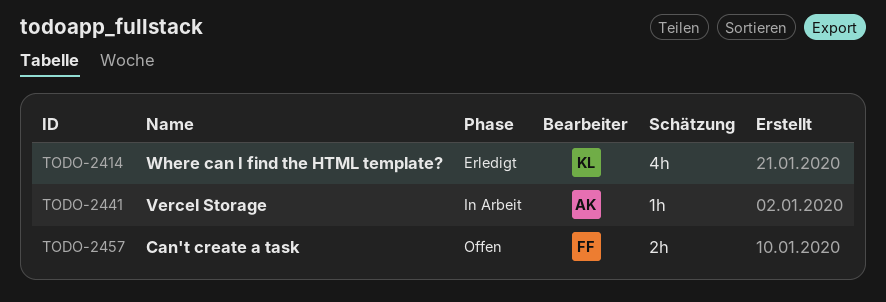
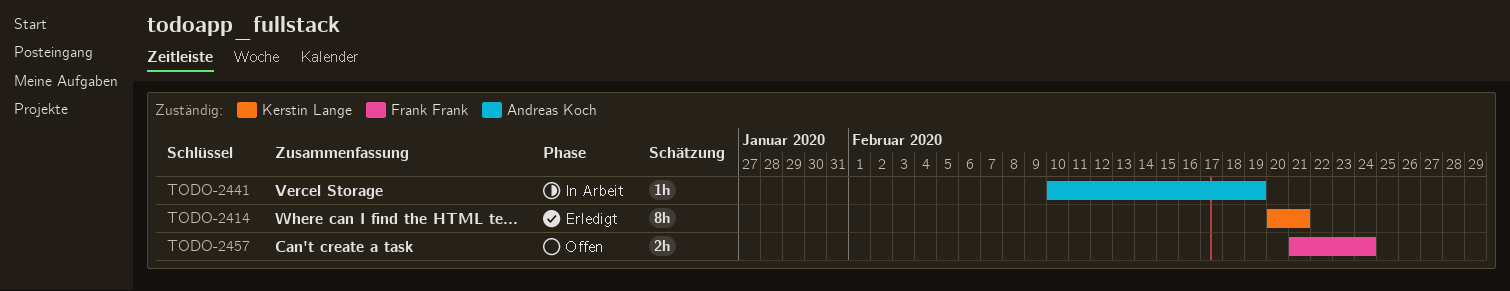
TODO-2414, estimate: 4h -> 8h

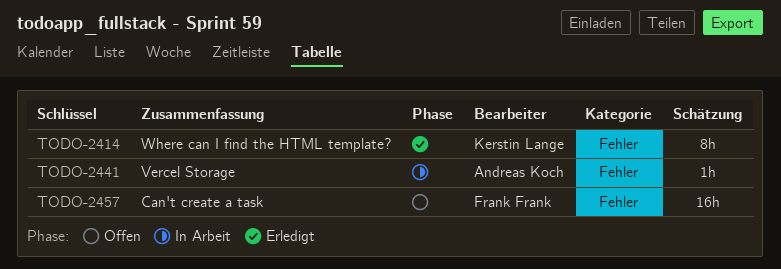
TODO-2457, estimate: 2h -> 16h

